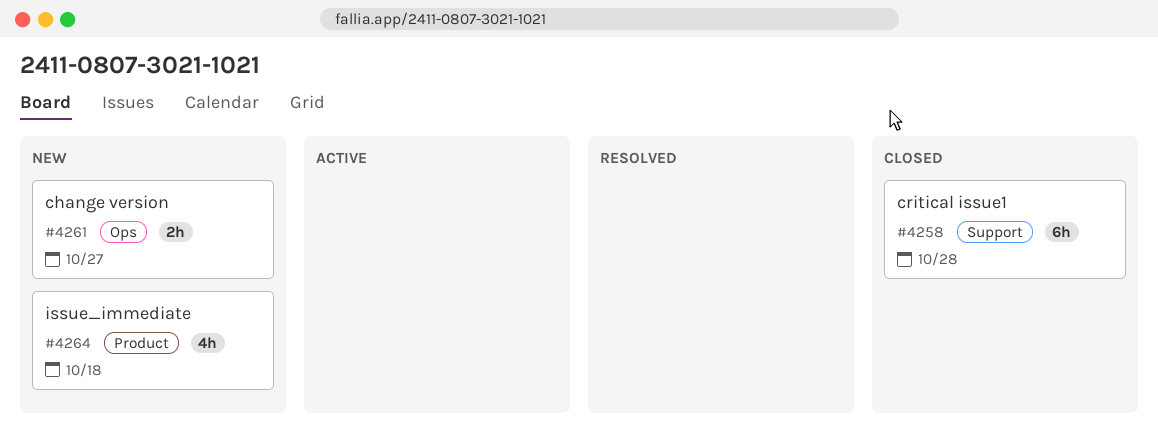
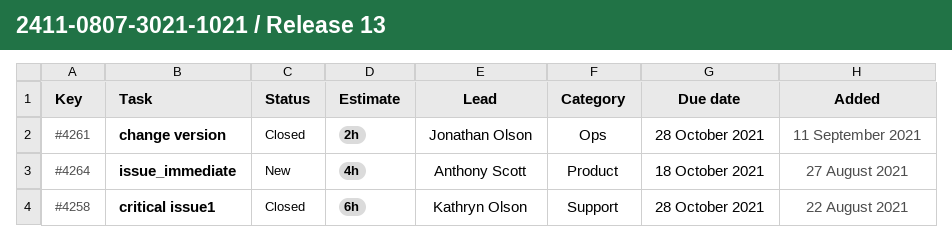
#4261, status: New -> Closed
#4261, due: Oct 27 -> Oct 28

